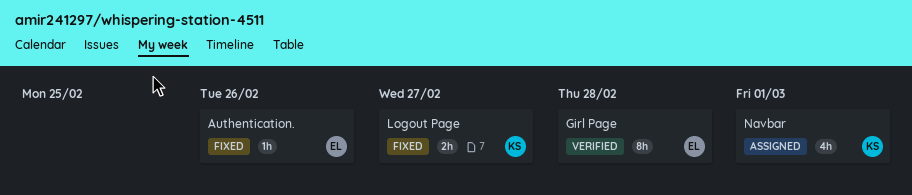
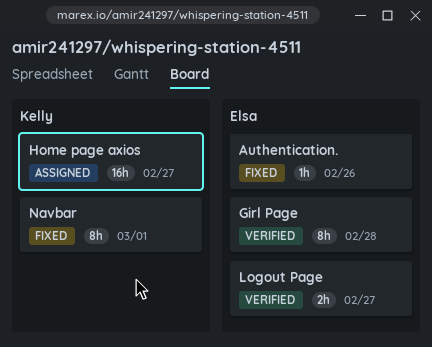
Home page axios: none -> present
Logout Page, status: Fixed -> Verified
Logout Page, owner: Kelly -> Elsa
Navbar, status: Assigned -> Fixed
Navbar, estimate: 4h -> 8h

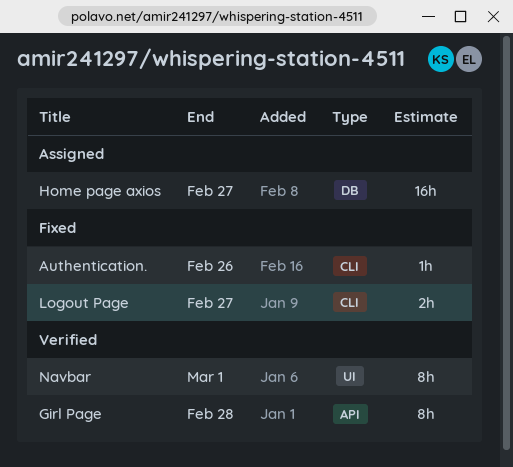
Logout Page, status: Verified -> Fixed
Navbar, status: Fixed -> Verified

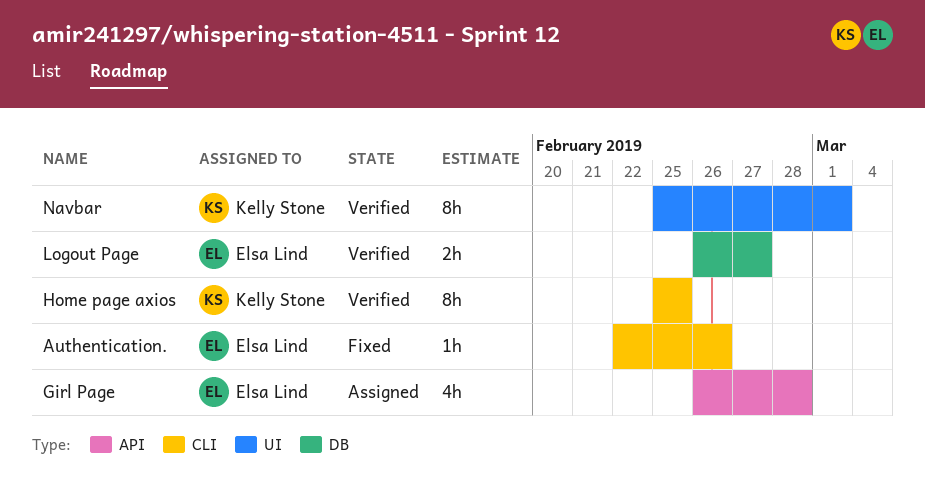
Girl Page, status: Verified -> Assigned
Girl Page, estimate: 8h -> 4h
Home page axios, status: Assigned -> Verified
Home page axios, label: DB -> CLI
Home page axios, estimate: 16h -> 8h
Home page axios, due: Feb 27 -> Feb 25
Logout Page, status: Fixed -> Verified
Logout Page, label: CLI -> DB

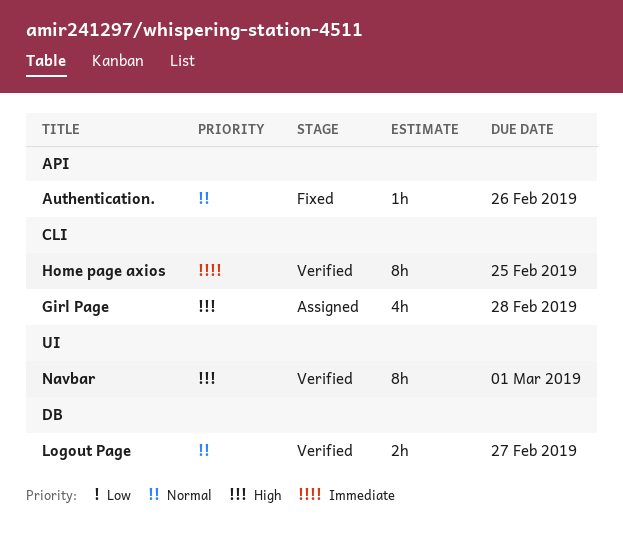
Authentication., label: CLI -> API
Girl Page, label: API -> CLI

